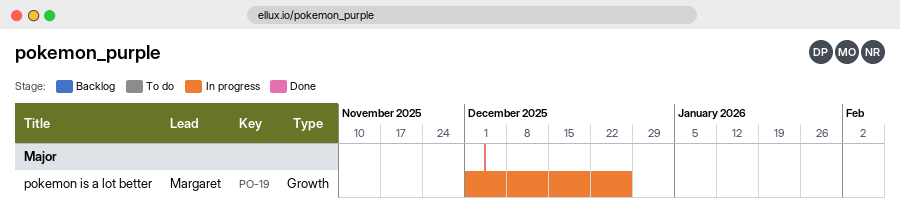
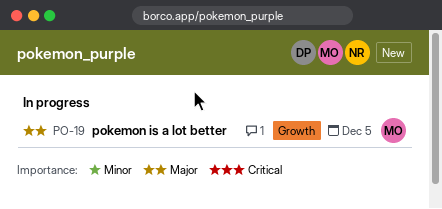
PO-19, due: Dec 26 -> Dec 5

